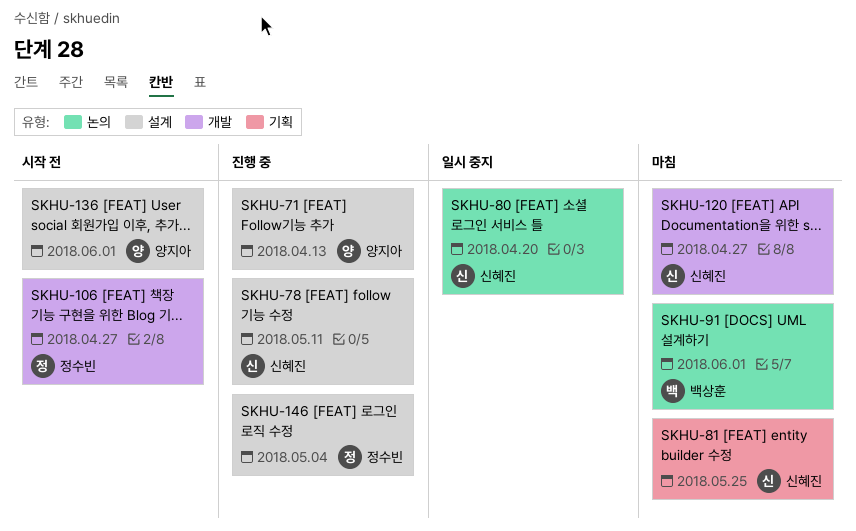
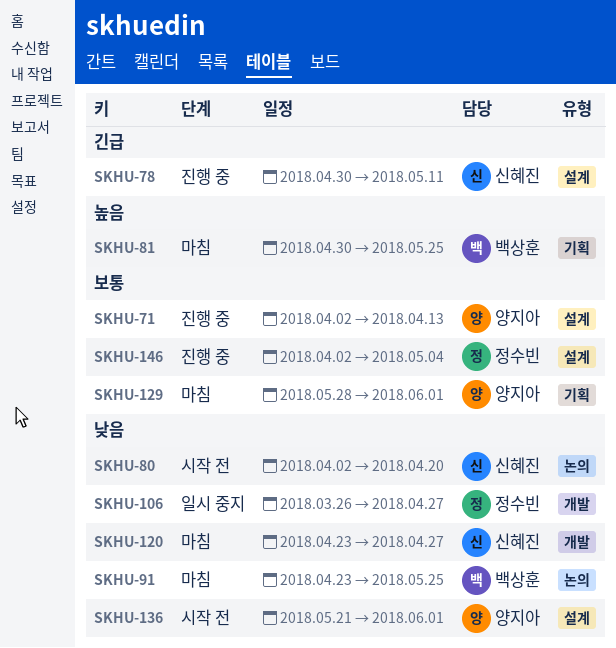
SKHU-80, status: 일시 중지 -> 시작 전
SKHU-81, owner: 신혜진 -> 백상훈
SKHU-91, due: Jun 1 -> May 25
SKHU-106, status: 시작 전 -> 일시 중지
SKHU-129: none -> present

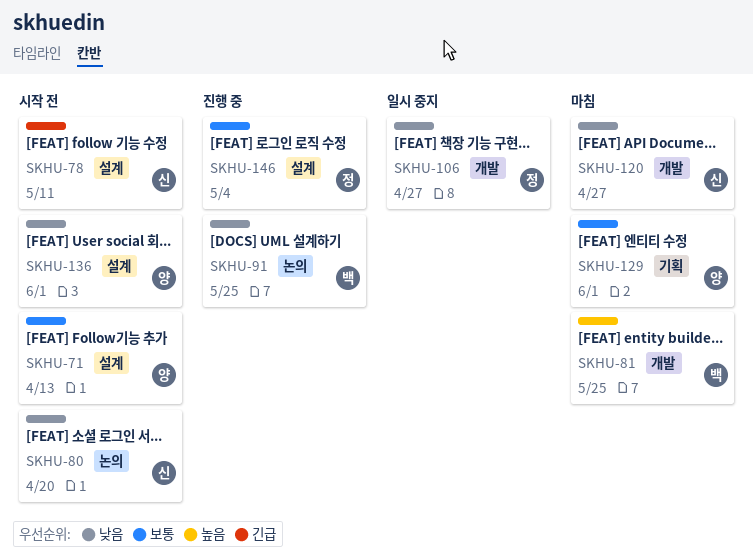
SKHU-71, status: 진행 중 -> 시작 전
SKHU-78, status: 진행 중 -> 시작 전
SKHU-81, label: 기획 -> 개발
SKHU-91, status: 마침 -> 진행 중

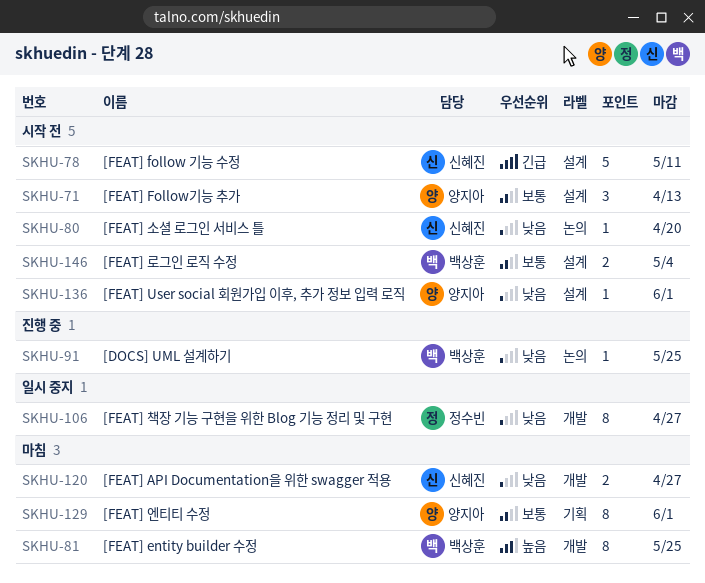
SKHU-146, status: 진행 중 -> 시작 전
SKHU-146, owner: 정수빈 -> 백상훈

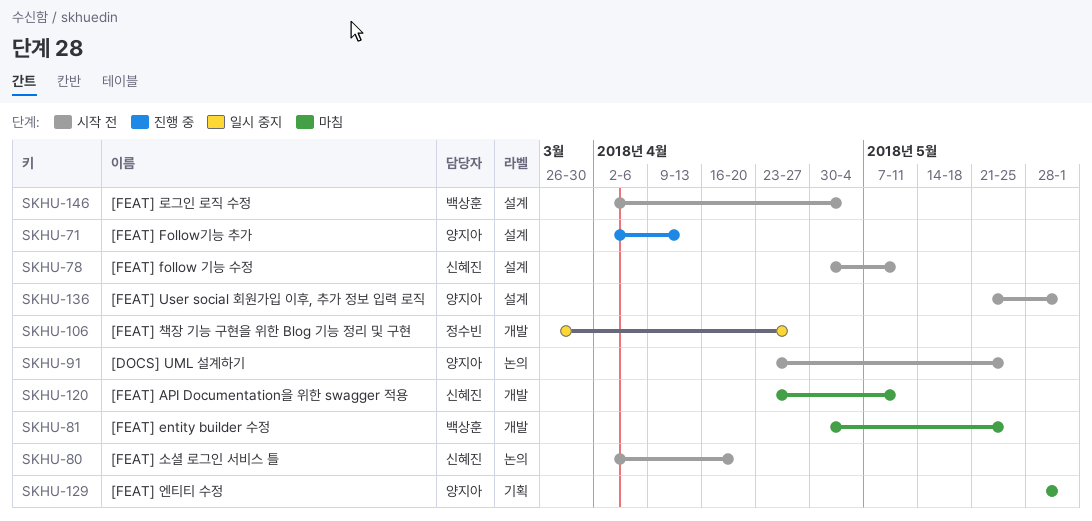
SKHU-71, status: 시작 전 -> 진행 중
SKHU-91, status: 진행 중 -> 시작 전
SKHU-91, owner: 백상훈 -> 양지아
SKHU-120, due: Apr 27 -> May 11

